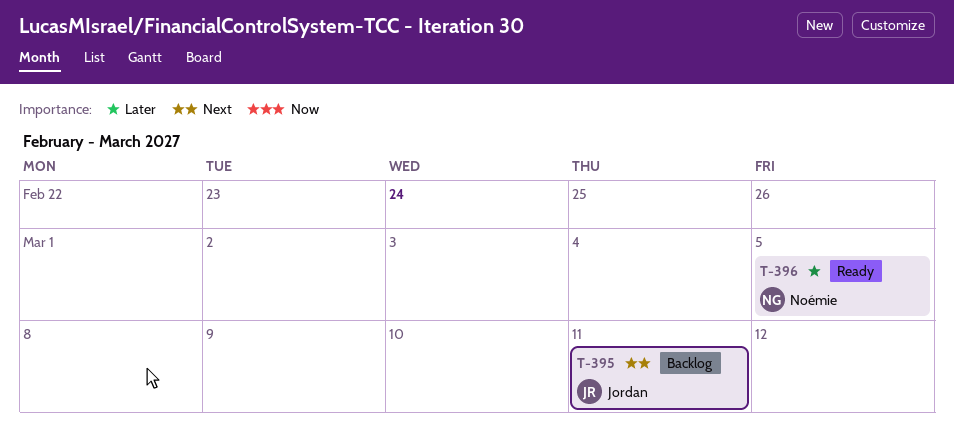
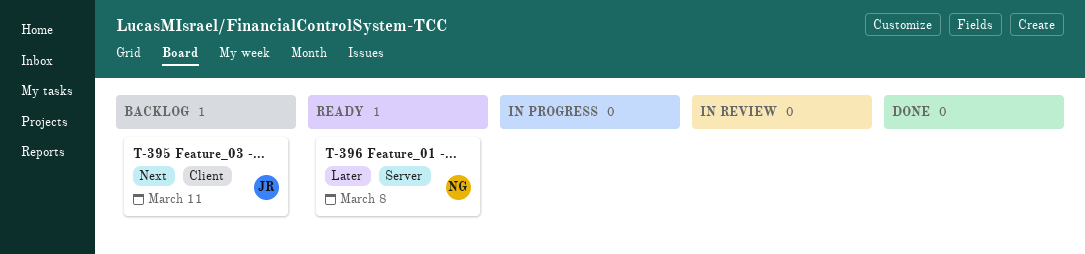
T-396, due: Mar 5 -> Mar 8

